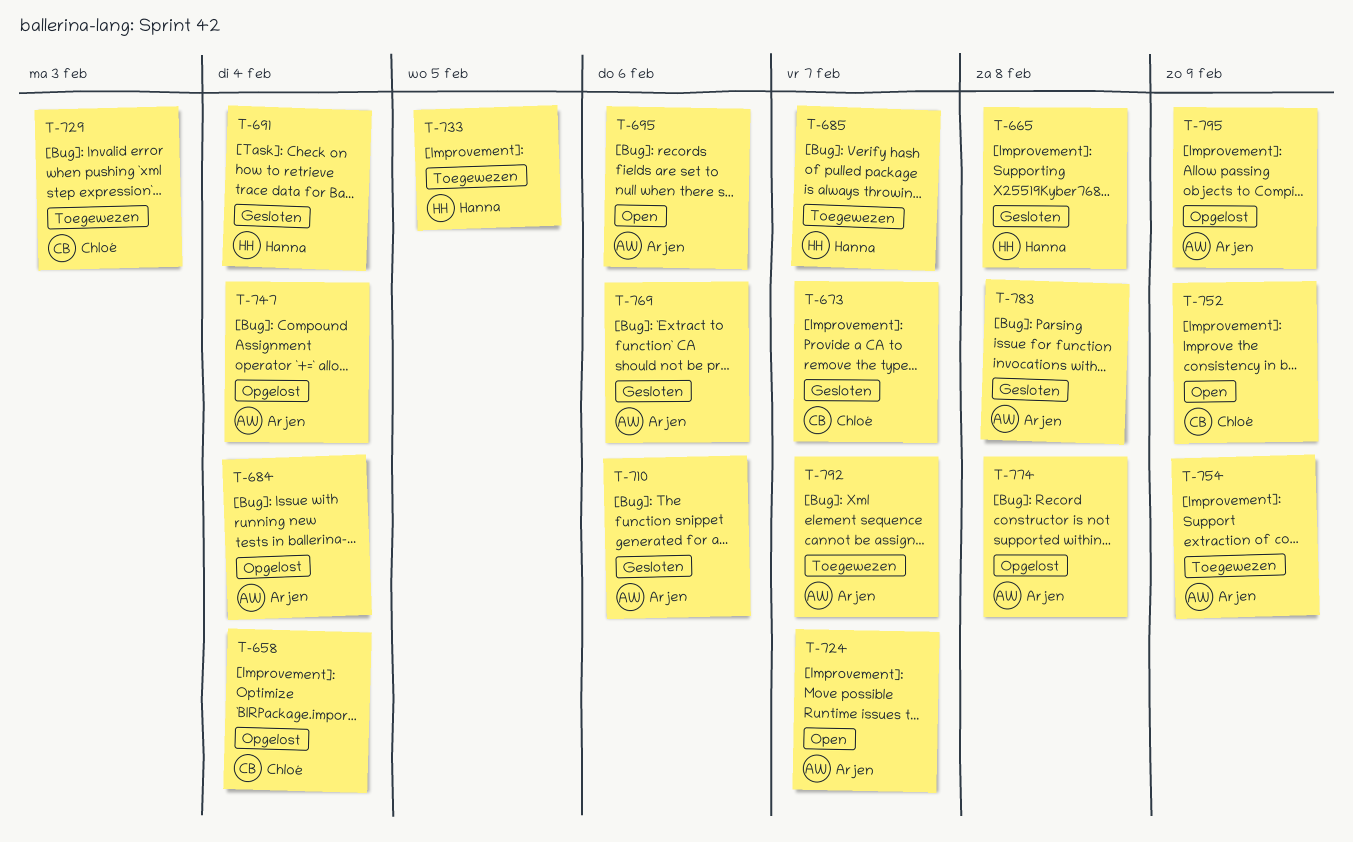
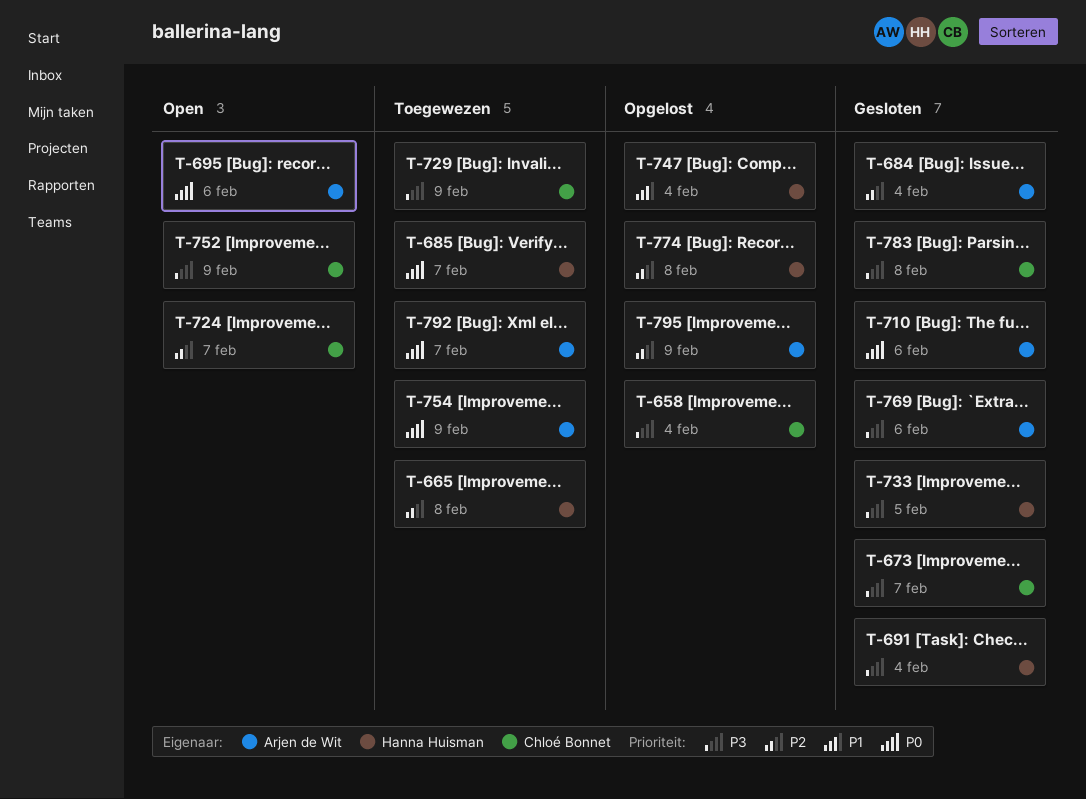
T-665, status: Gesloten -> Toegewezen
T-684, status: Opgelost -> Gesloten
T-724, owner: Arjen de Wit -> Chloé Bonnet
T-729, due: Feb 3 -> Feb 9
T-733, status: Toegewezen -> Gesloten
T-747, owner: Arjen de Wit -> Hanna Huisman
T-774, owner: Arjen de Wit -> Hanna Huisman
T-783, owner: Arjen de Wit -> Chloé Bonnet

